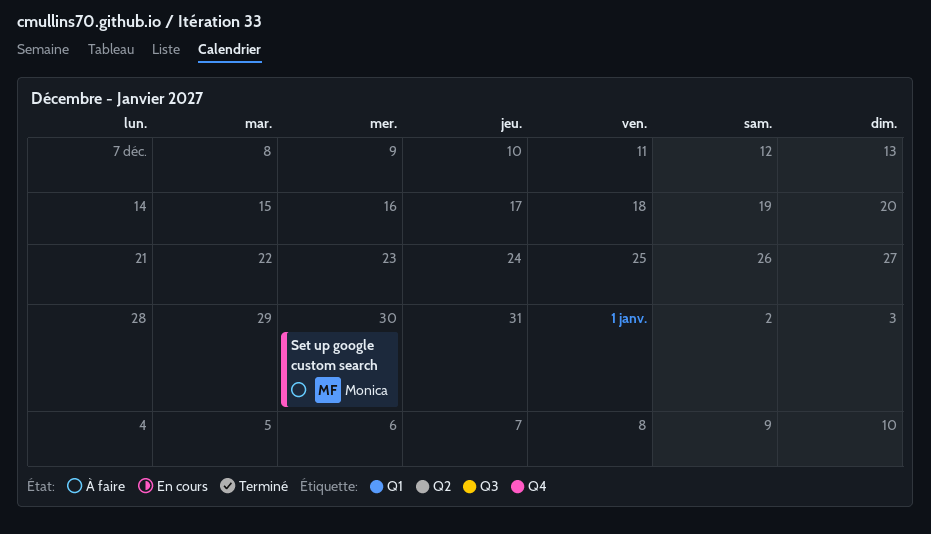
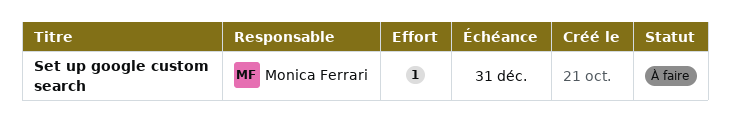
Set up google custom search, due: Dec 30 -> Dec 31

